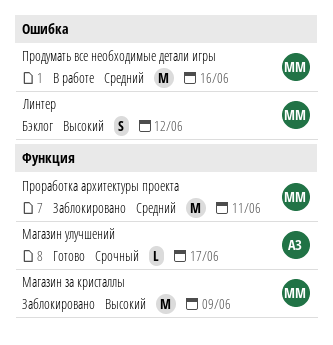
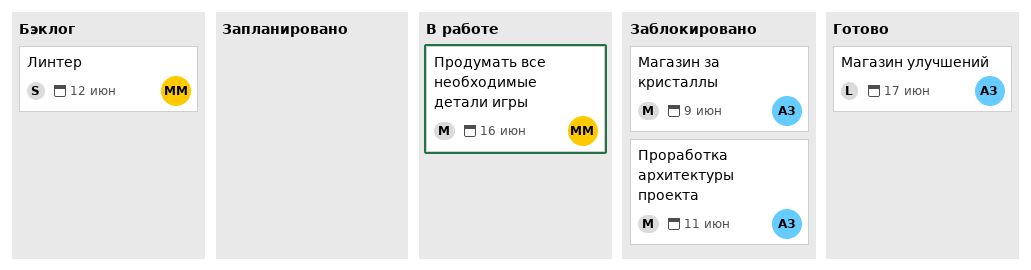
Магазин за кристаллы, owner: ММ -> АЗ
Проработка архитектуры проекта, owner: ММ -> АЗ

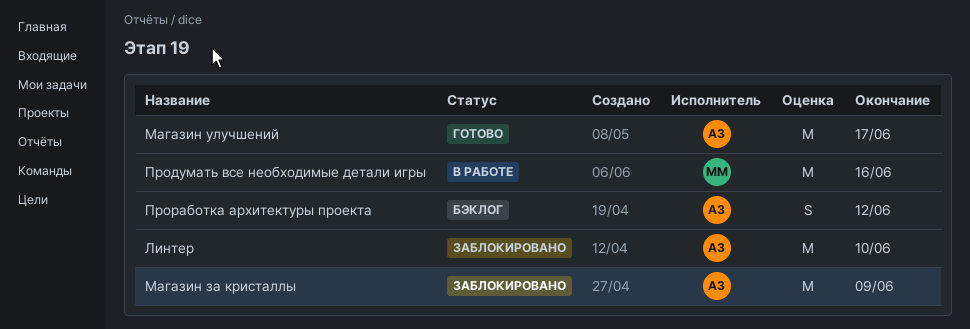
Линтер, status: Бэклог -> Заблокировано
Линтер, owner: ММ -> АЗ
Линтер, estimate: S -> M
Линтер, due: Jun 12 -> Jun 10
Магазин улучшений, estimate: L -> M
Проработка архитектуры проекта, status: Заблокировано -> Бэклог
Проработка архитектуры проекта, estimate: M -> S
Проработка архитектуры проекта, due: Jun 11 -> Jun 12

